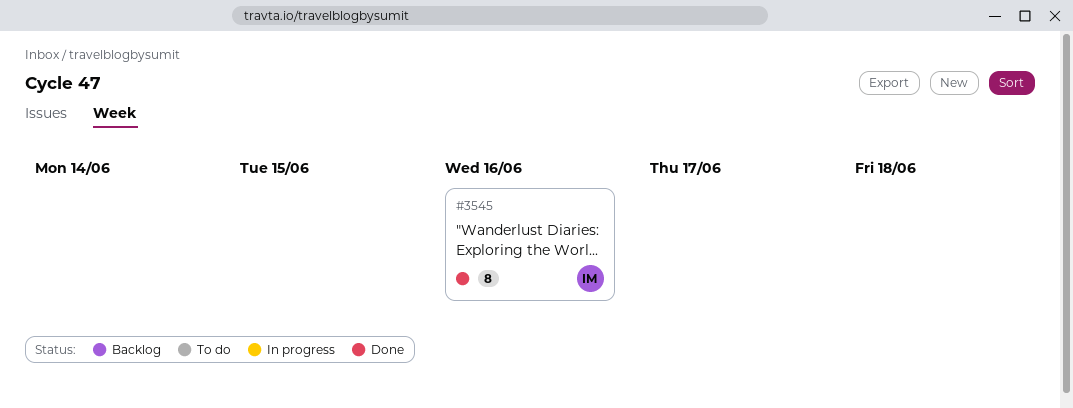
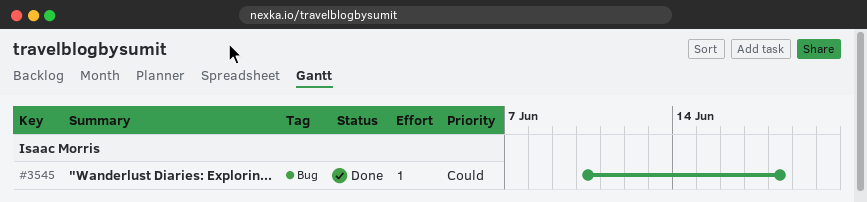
#3545, estimate: 8 -> 1
#3545, due: Jun 16 -> Jun 18

